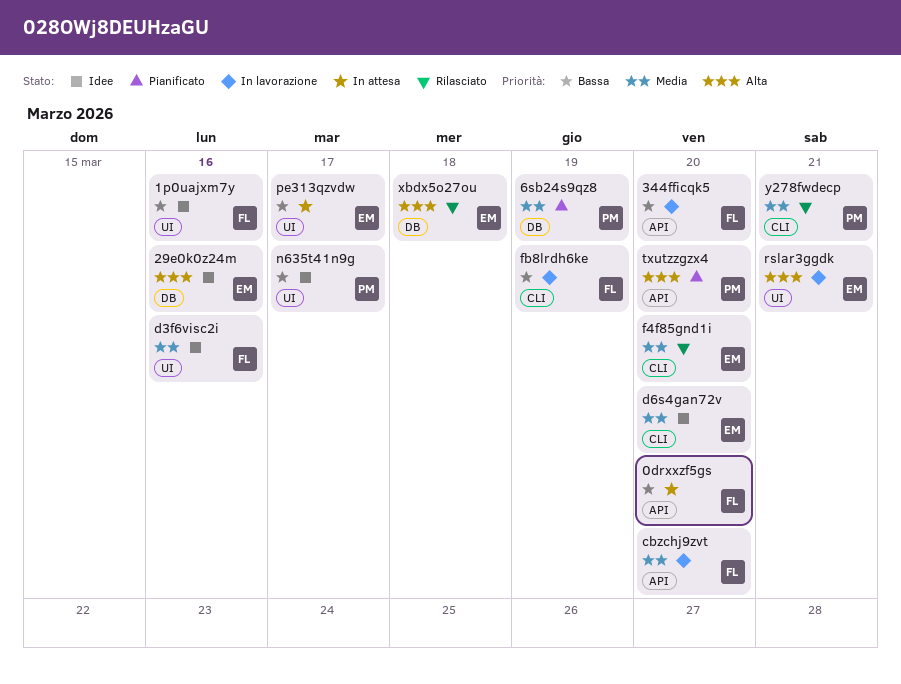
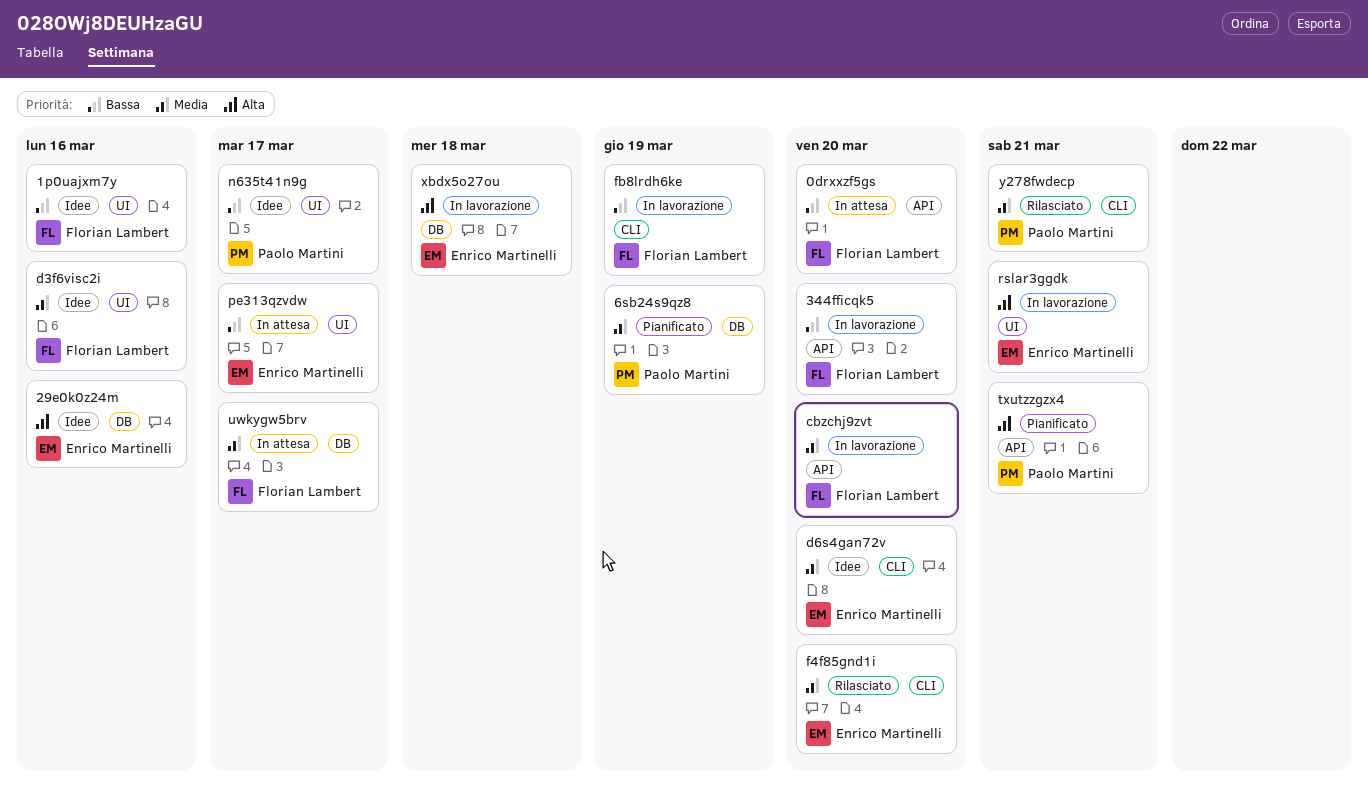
txutzzgzx4, due: Mar 20 -> Mar 21
uwkygw5brv: none -> present
xbdx5o27ou, status: Rilasciato -> In lavorazione

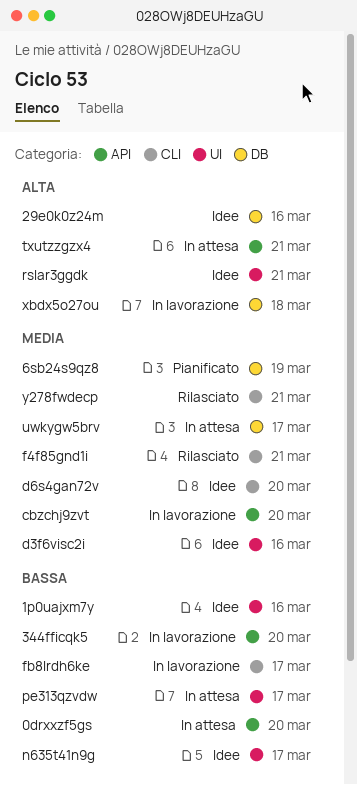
f4f85gnd1i, due: Mar 20 -> Mar 21
fb8lrdh6ke, due: Mar 19 -> Mar 17
rslar3ggdk, status: In lavorazione -> Idee
txutzzgzx4, status: Pianificato -> In attesa

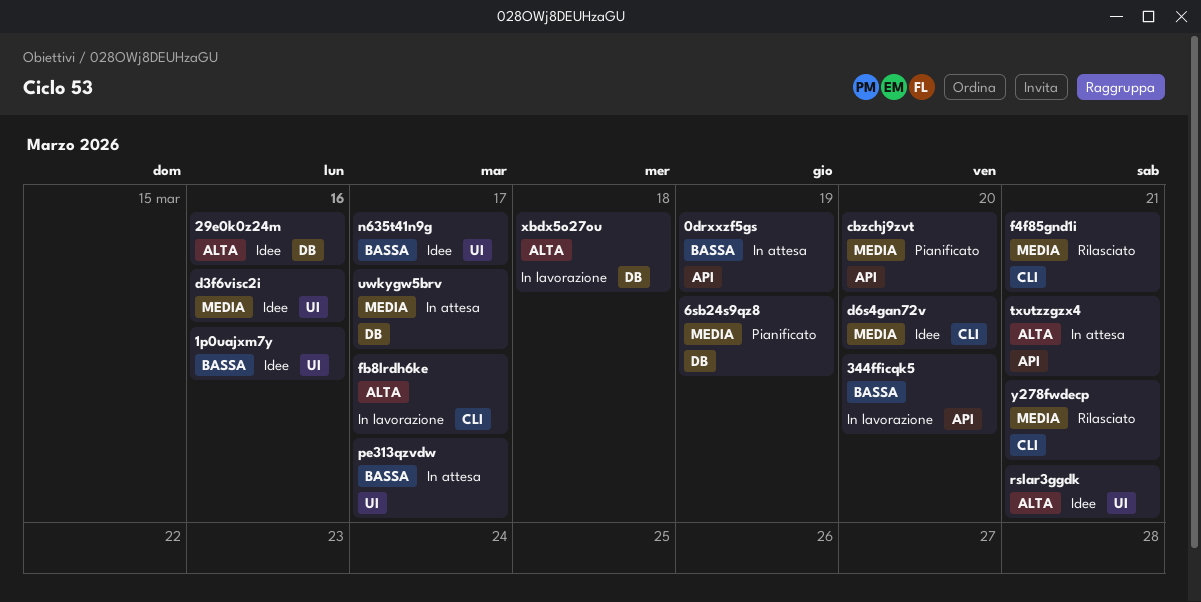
0drxxzf5gs, due: Mar 20 -> Mar 19
cbzchj9zvt, status: In lavorazione -> Pianificato
fb8lrdh6ke, priority: Bassa -> Alta

